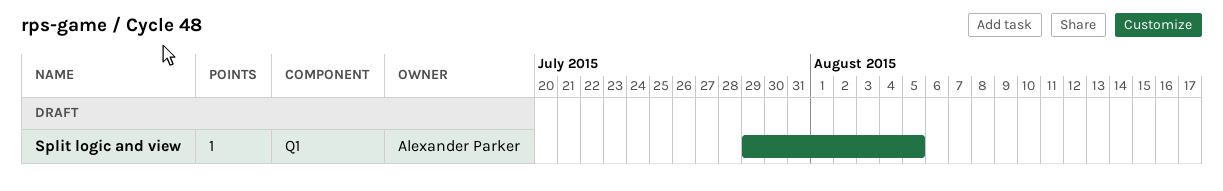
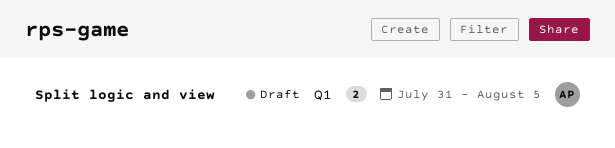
Split logic and view, estimate: 1 -> 2
Split logic and view, start: Jul 29 -> Jul 31

